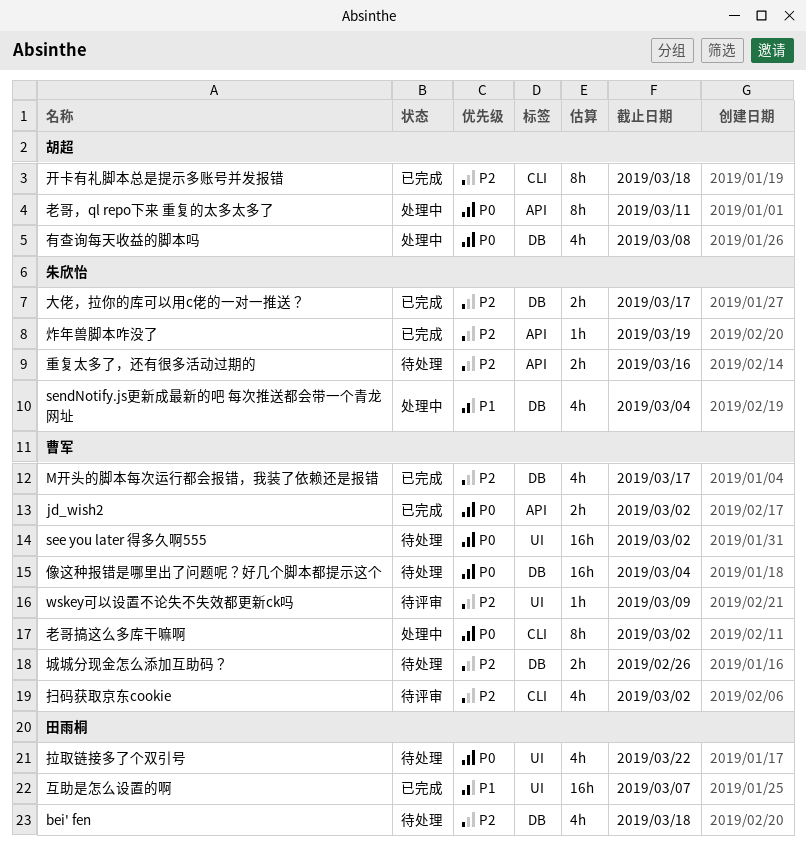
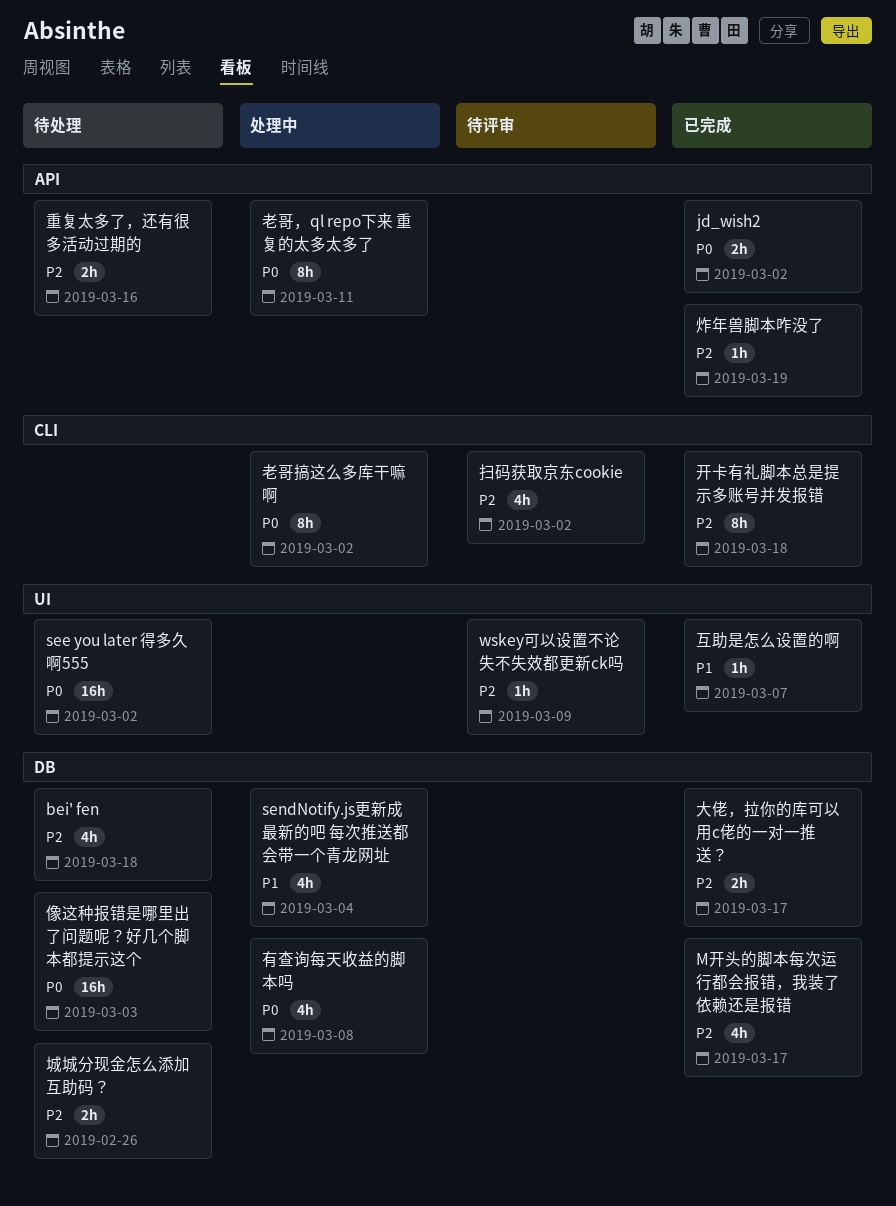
互助是怎么设置的啊, estimate: 16h -> 1h
像这种报错是哪里出了问题呢？好几个脚本都提示这个, due: Mar 4 -> Mar 3
拉取链接多了个双引号: present -> none

